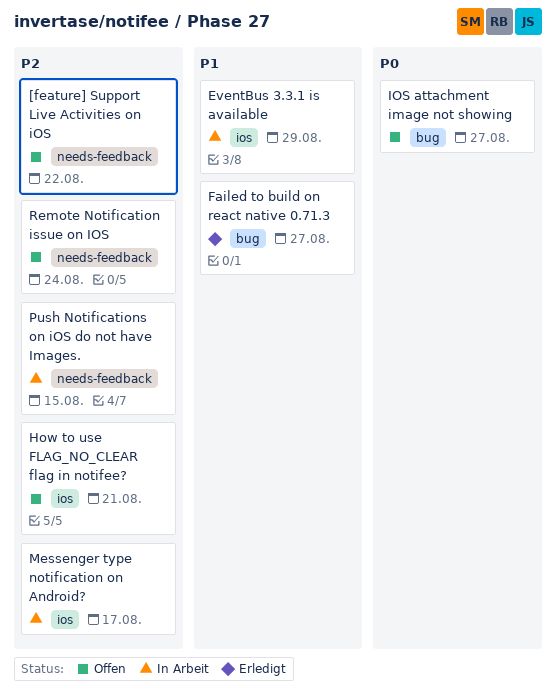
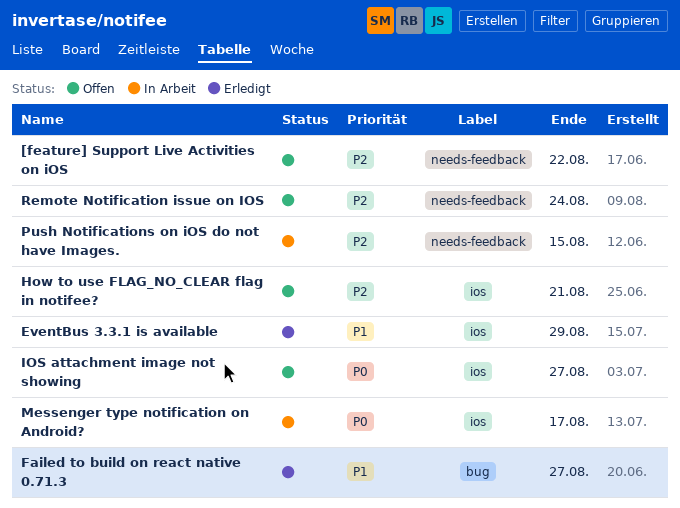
EventBus 3.3.1 is available, status: In Arbeit -> Erledigt
IOS attachment image not showing, label: bug -> ios
Messenger type notification on Android?, priority: P2 -> P0

